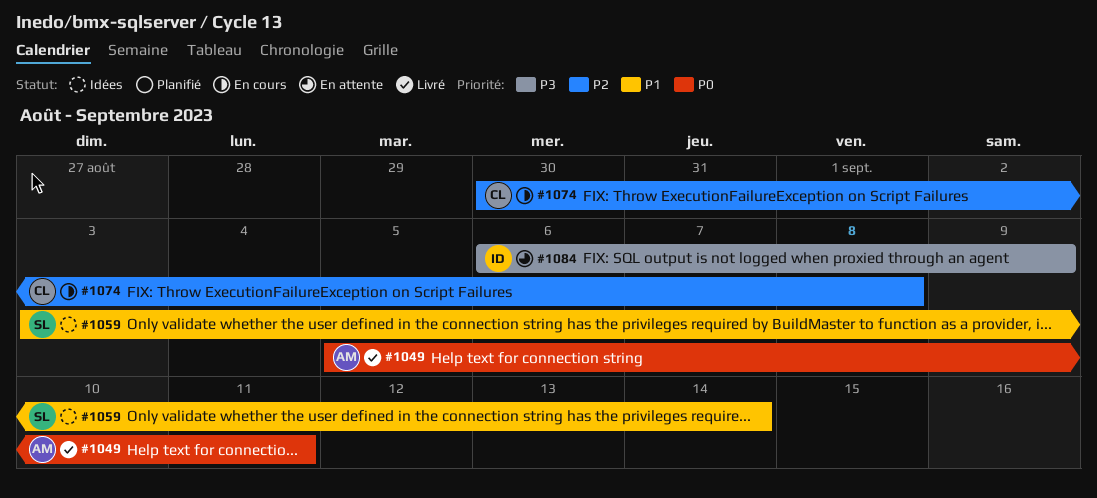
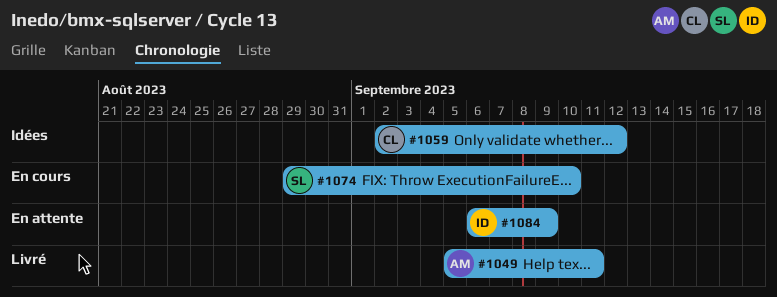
#1059, owner: SL -> CL
#1059, start: Sep 3 -> Sep 2
#1059, due: Sep 14 -> Sep 12
#1074, owner: CL -> SL
#1074, start: Aug 30 -> Aug 29
#1074, due: Sep 8 -> Sep 10

